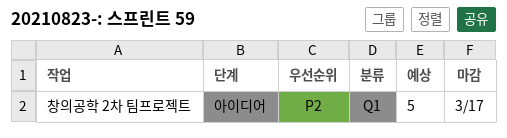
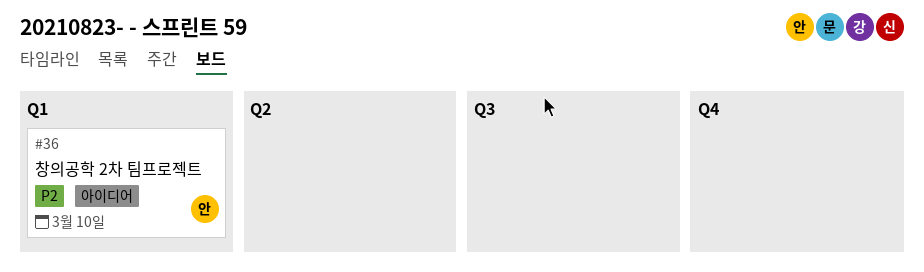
창의공학 2차 팀프로젝트, due: Mar 17 -> Mar 10

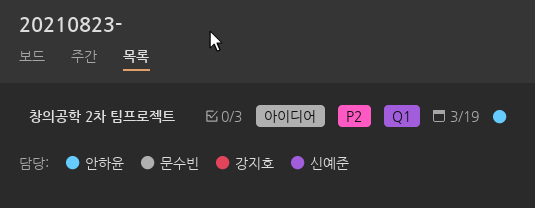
창의공학 2차 팀프로젝트, due: Mar 10 -> Mar 19

